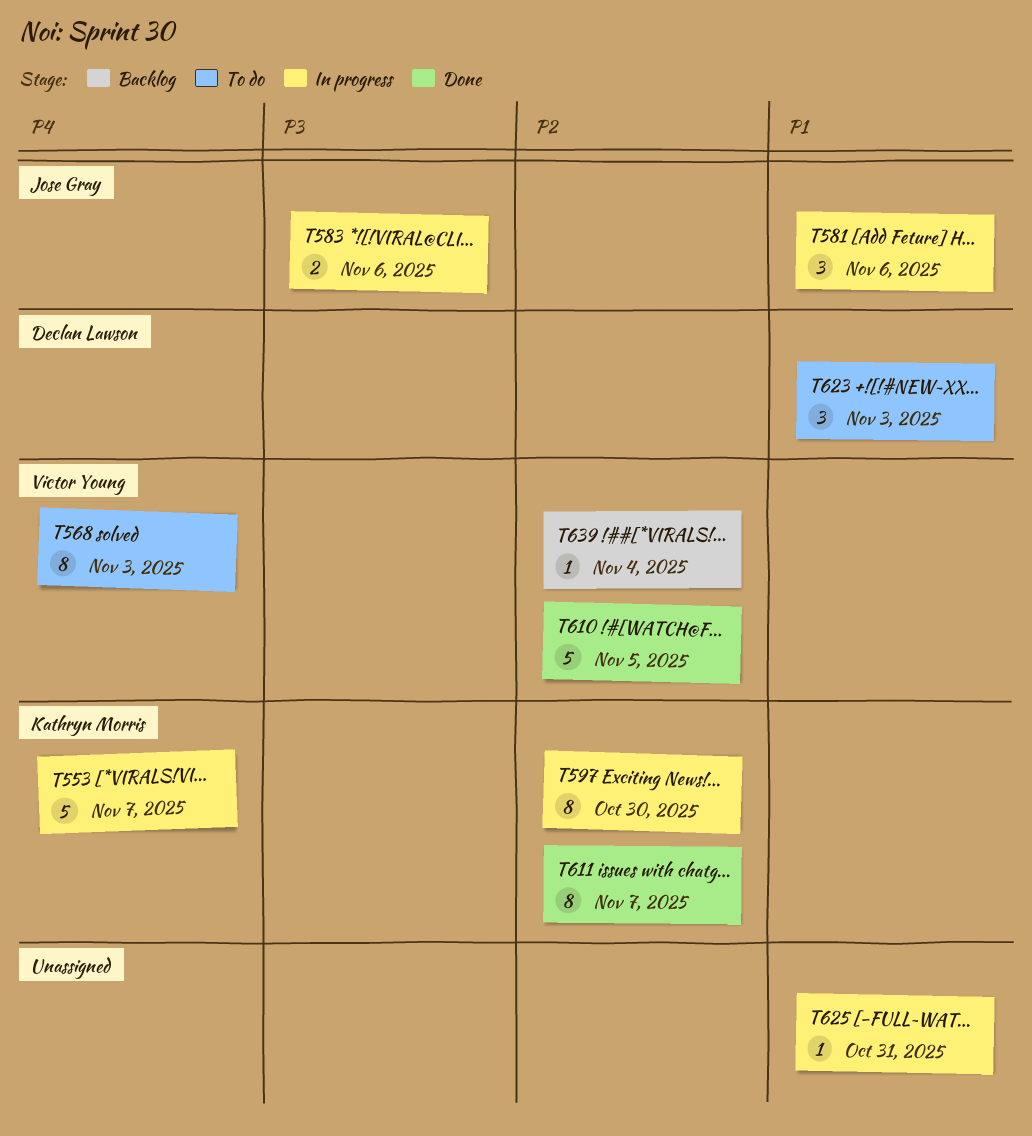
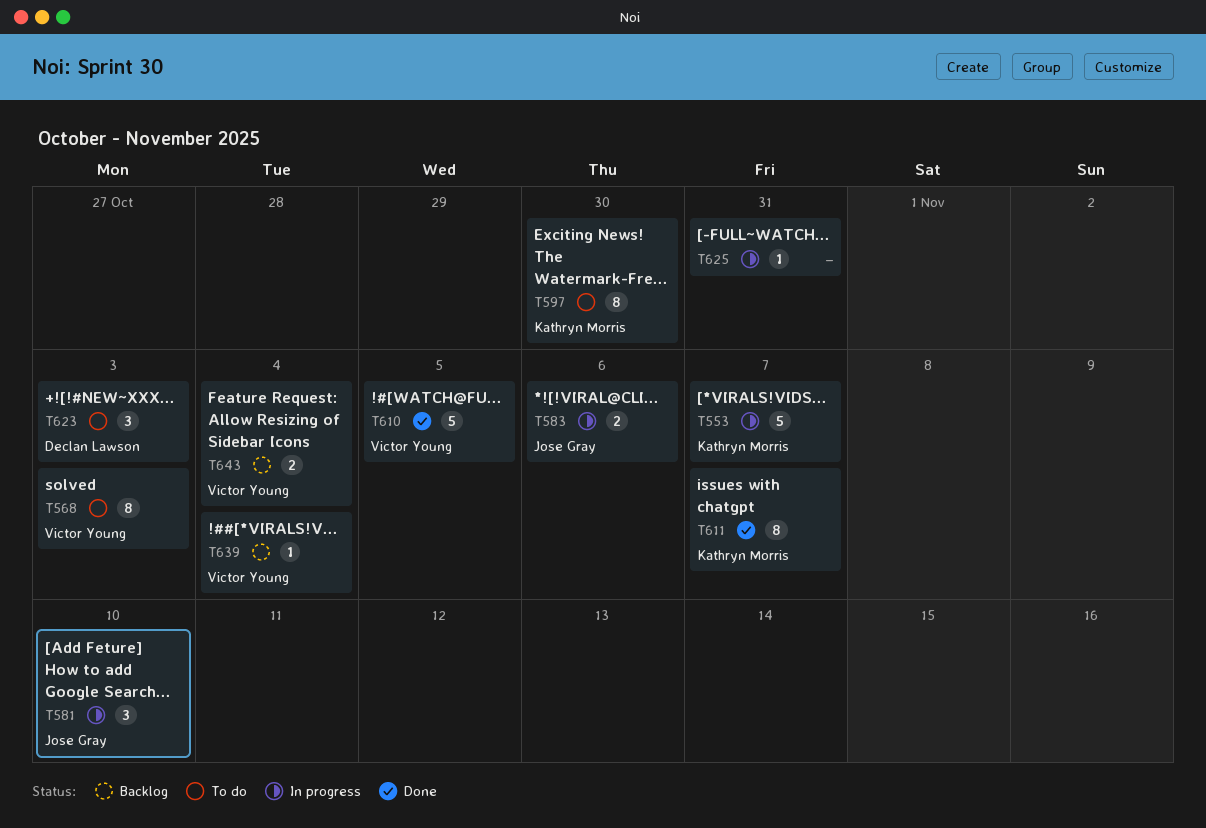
T581, due: Nov 6 -> Nov 10
T597, status: In progress -> To do
T643: none -> present

